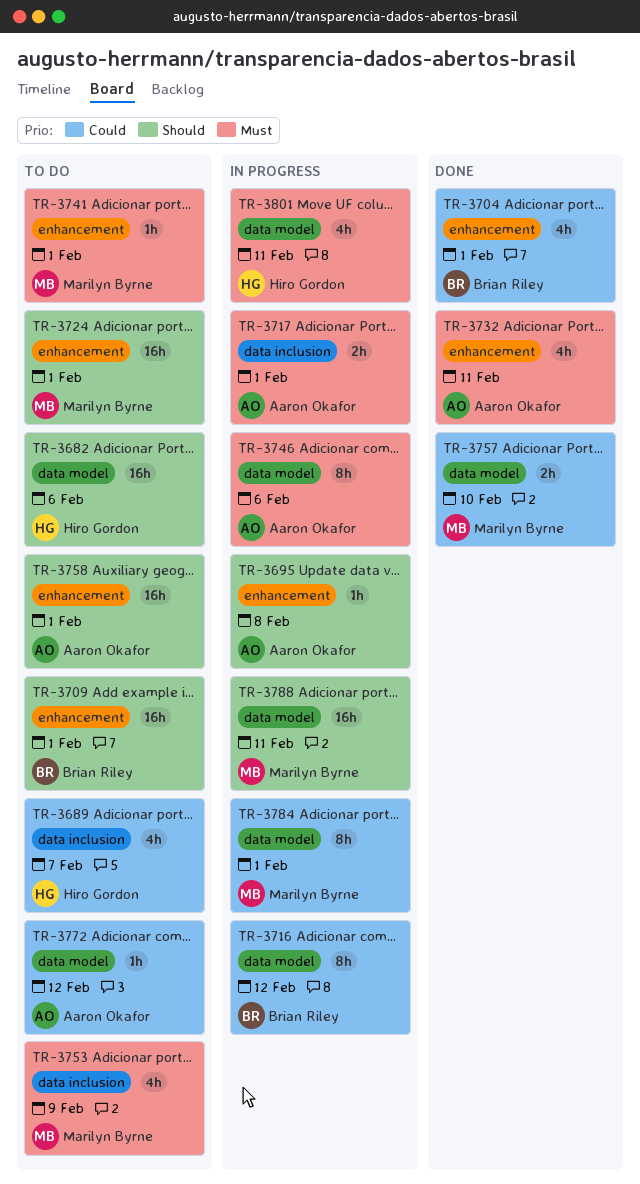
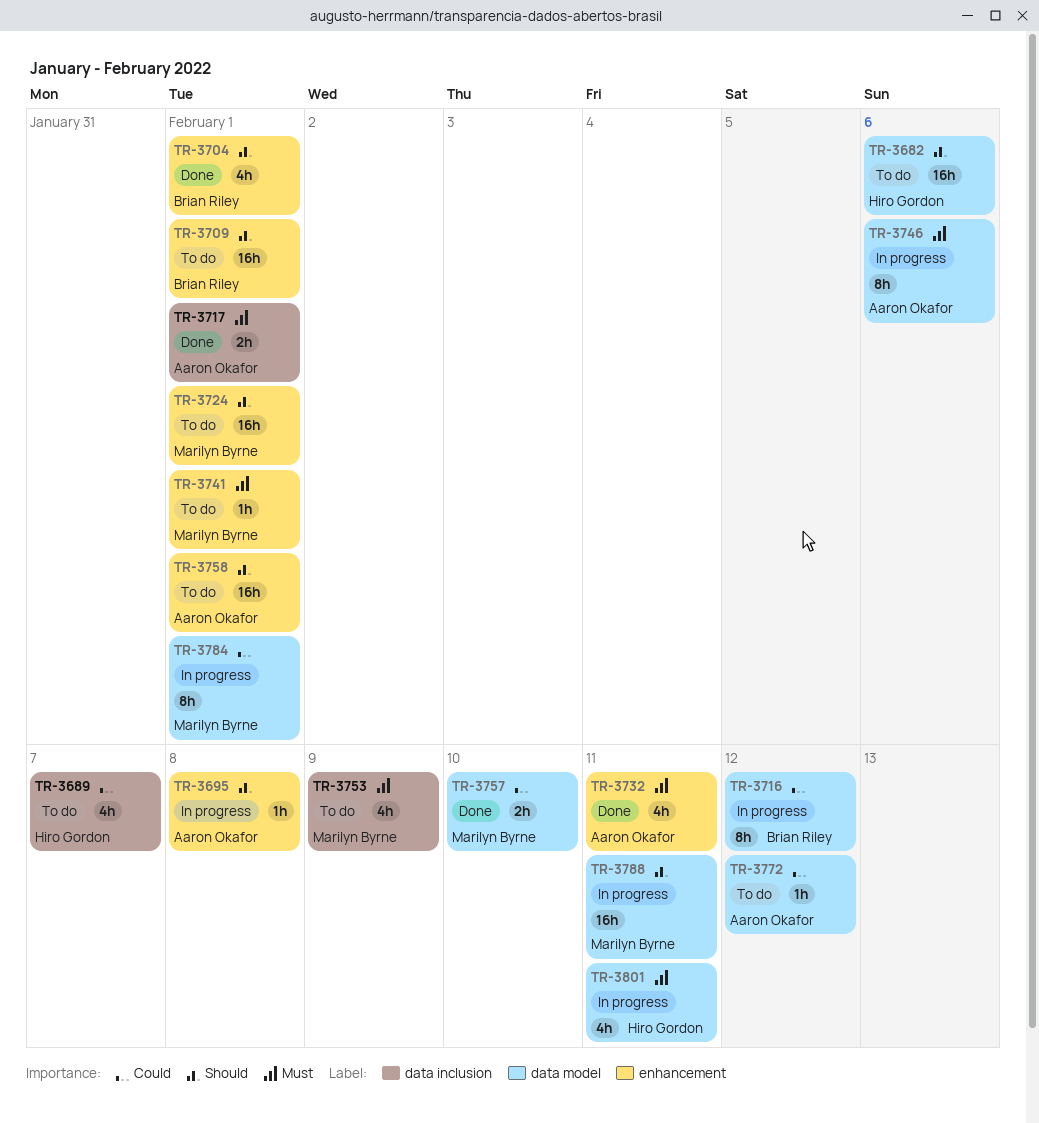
TR-3704, priority: Could -> Should
TR-3717, status: In progress -> Done

